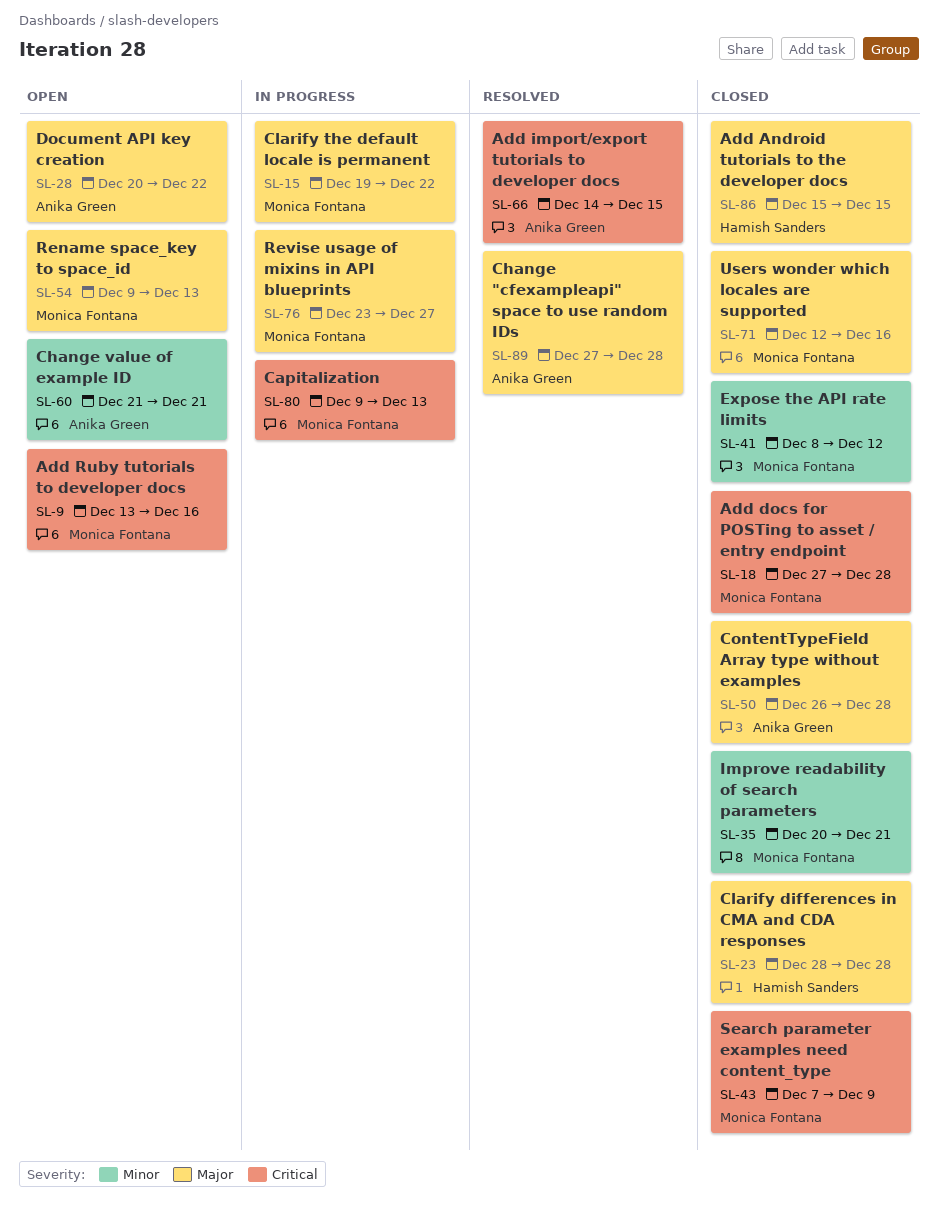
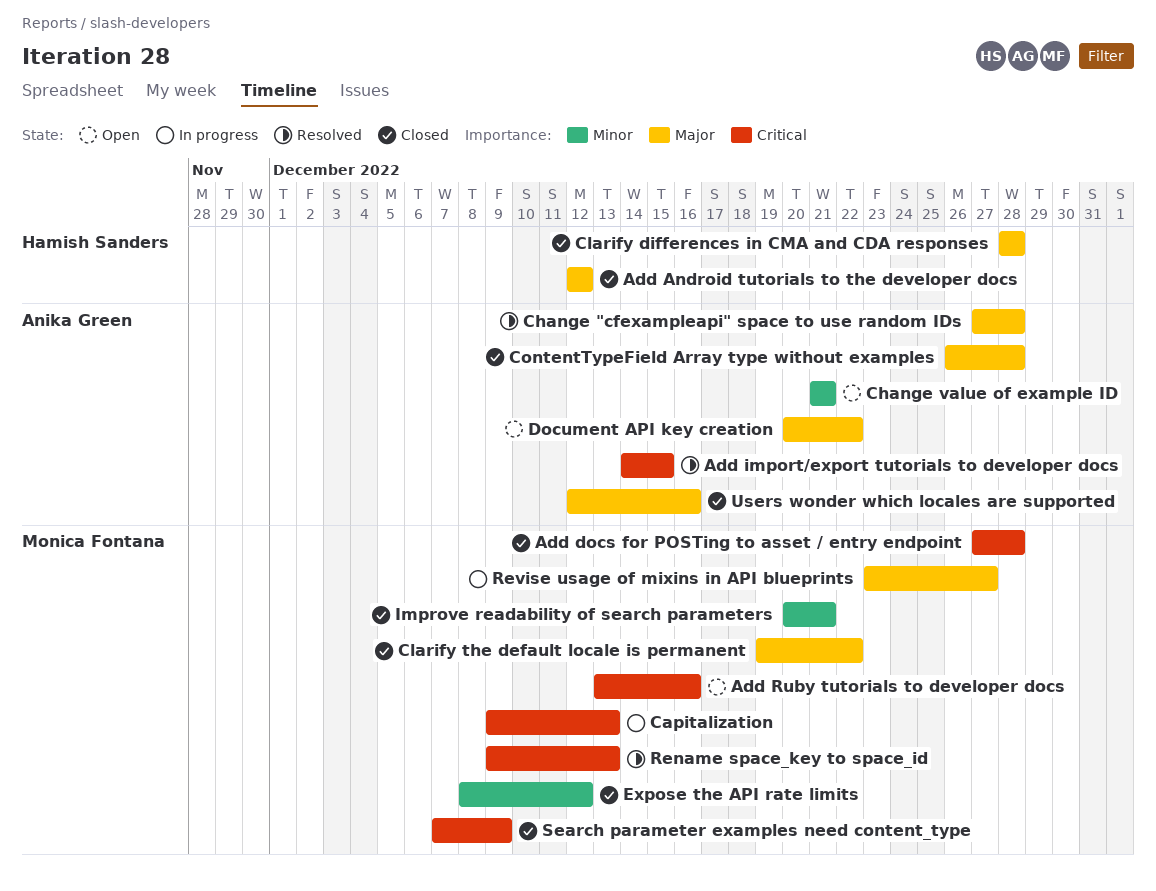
Add Android tutorials to the developer docs, start: Dec 15 -> Dec 12
Add Android tutorials to the developer docs, due: Dec 15 -> Dec 12
Clarify the default locale is permanent, status: In progress -> Closed
Rename space_key to space_id, status: Open -> Resolved
Rename space_key to space_id, priority: Major -> Critical
Users wonder which locales are supported, owner: Monica Fontana -> Anika Green

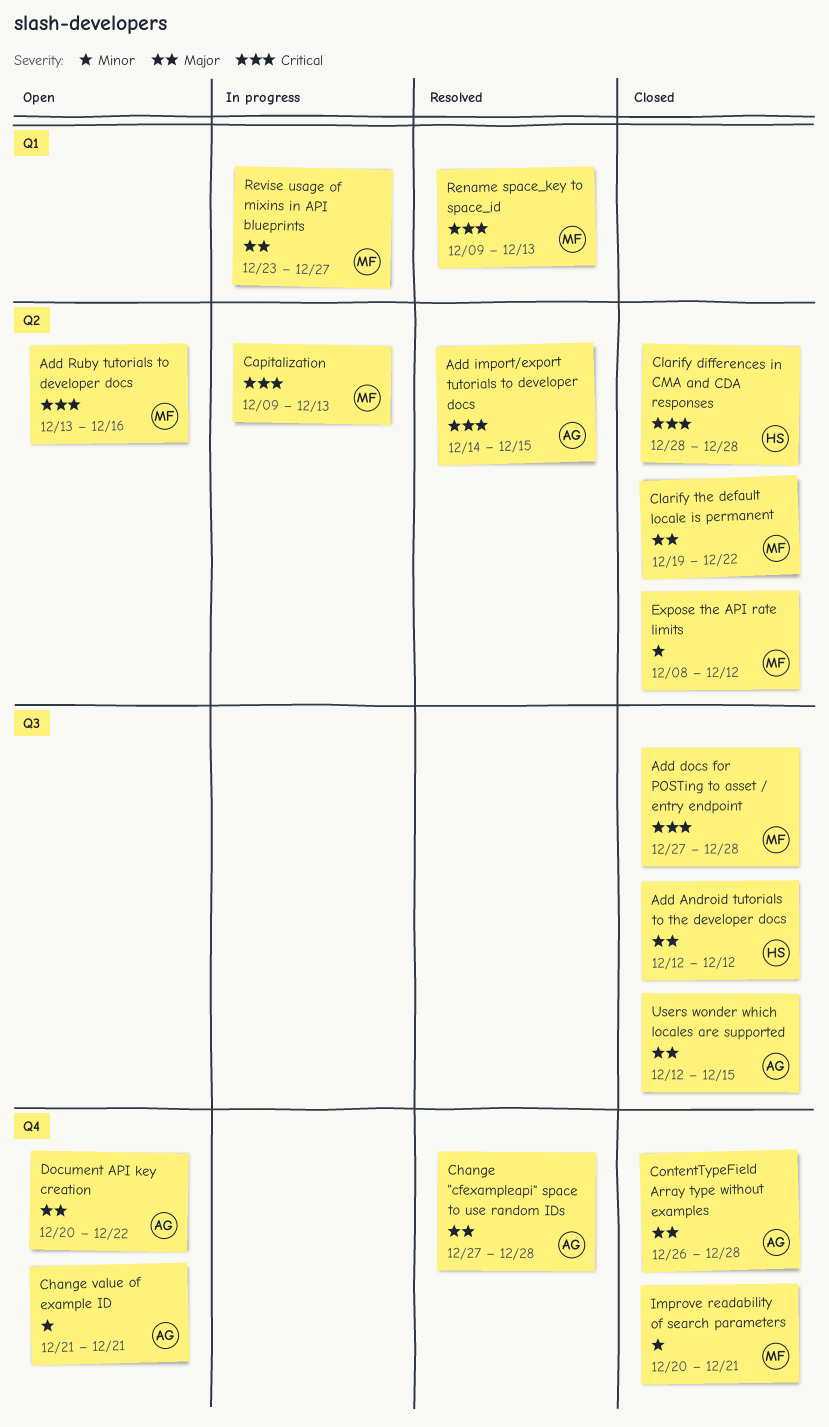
Clarify differences in CMA and CDA responses, priority: Major -> Critical
Search parameter examples need content_type: present -> none
Users wonder which locales are supported, due: Dec 16 -> Dec 15

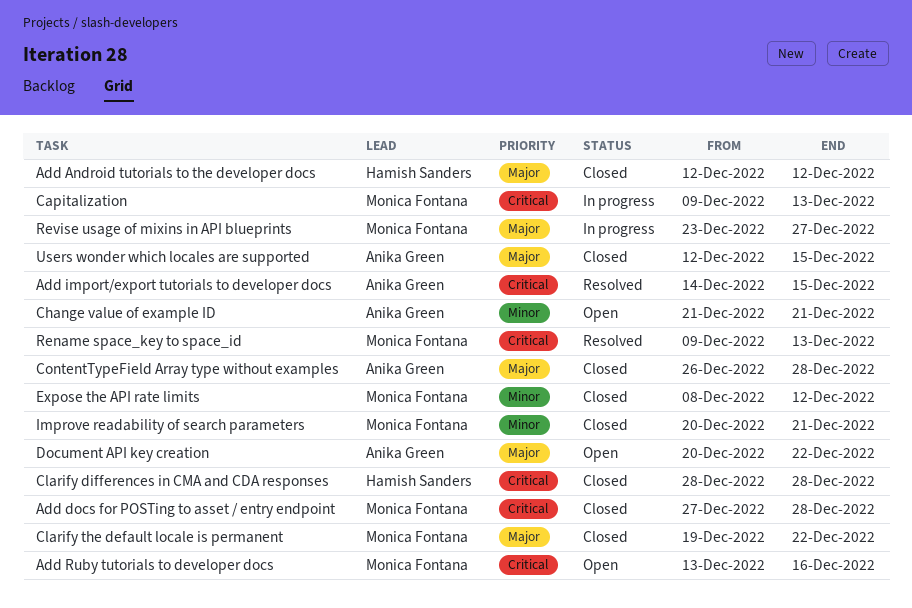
Change "cfexampleapi" space to use random IDs: present -> none

